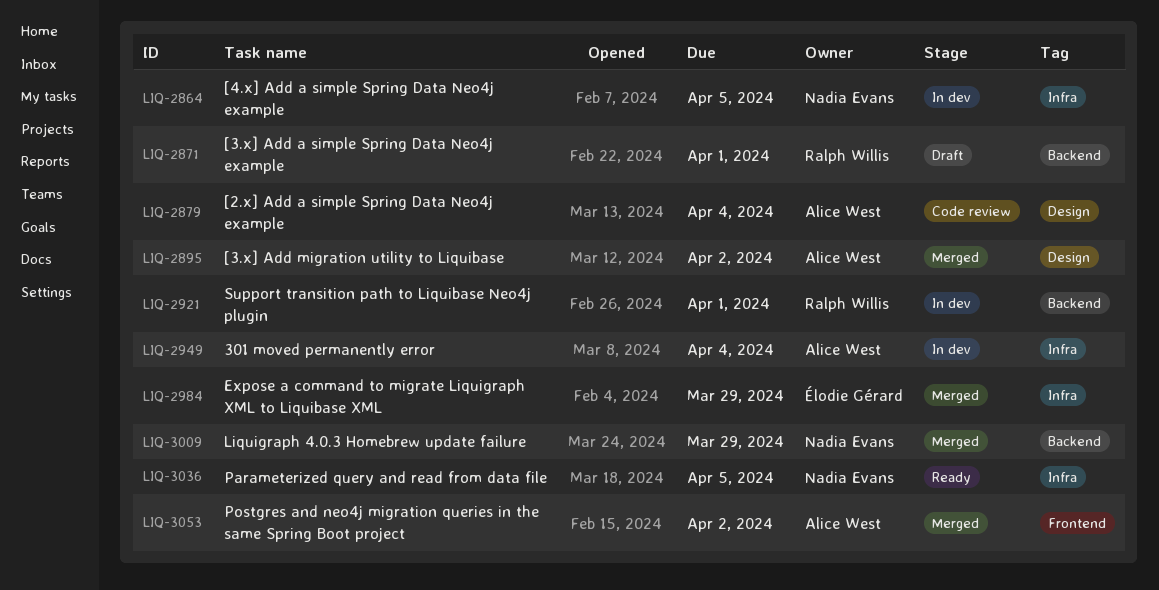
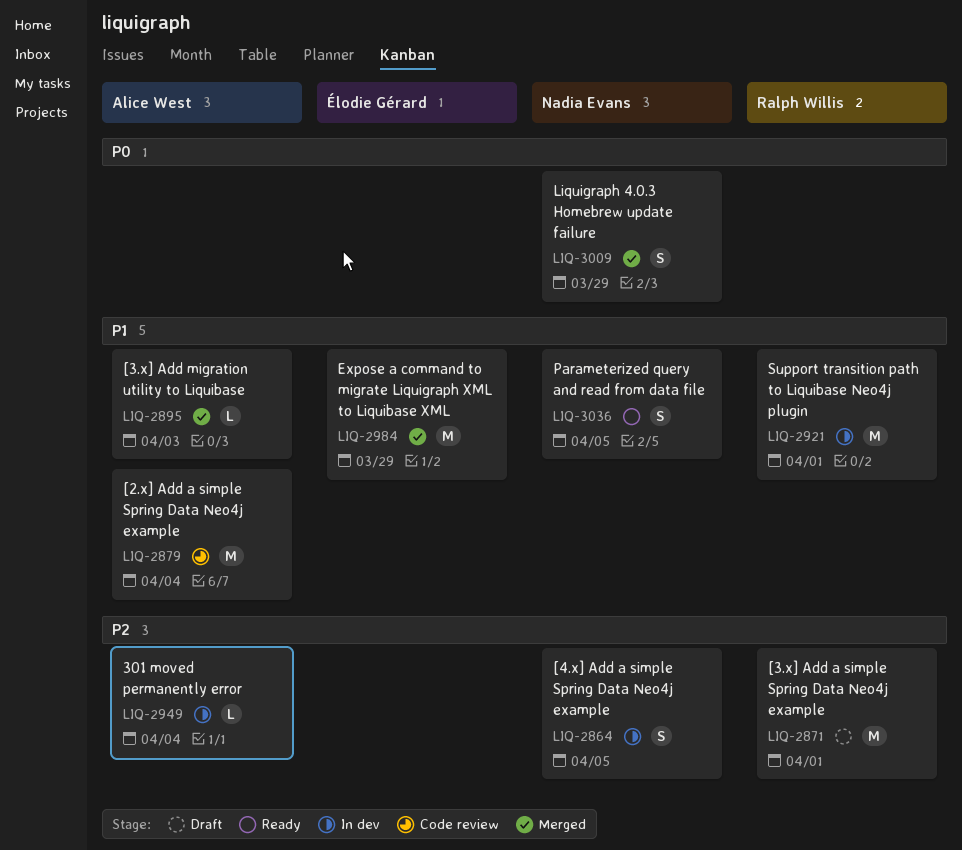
LIQ-2895, due: Apr 2 -> Apr 3
LIQ-3053: present -> none

